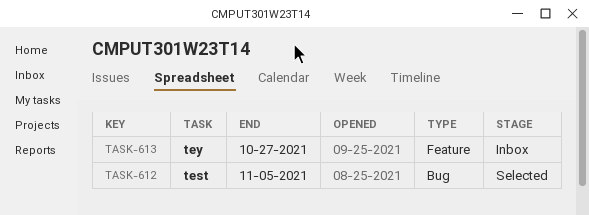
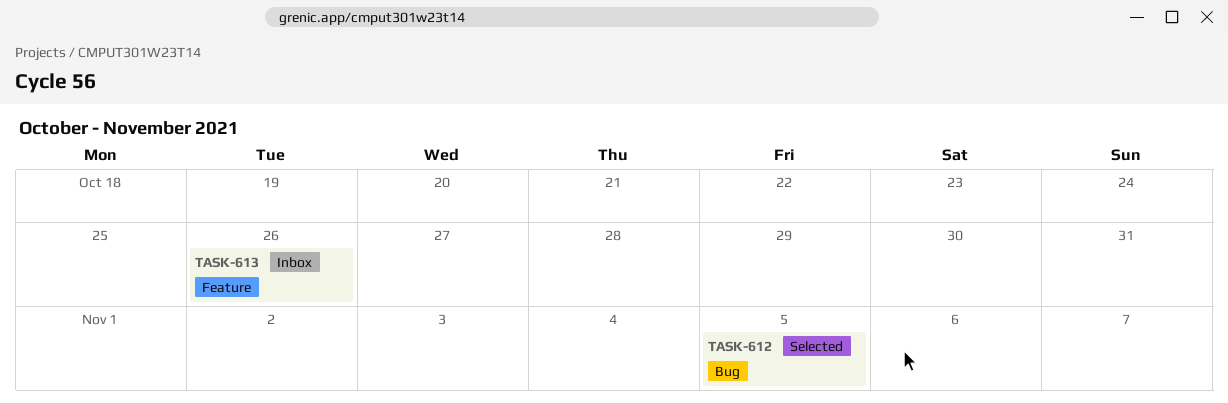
TASK-613, due: Oct 27 -> Oct 26

